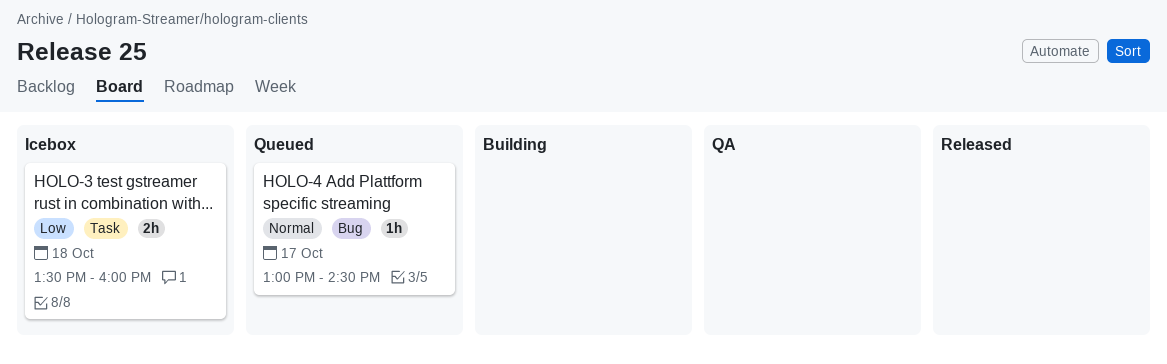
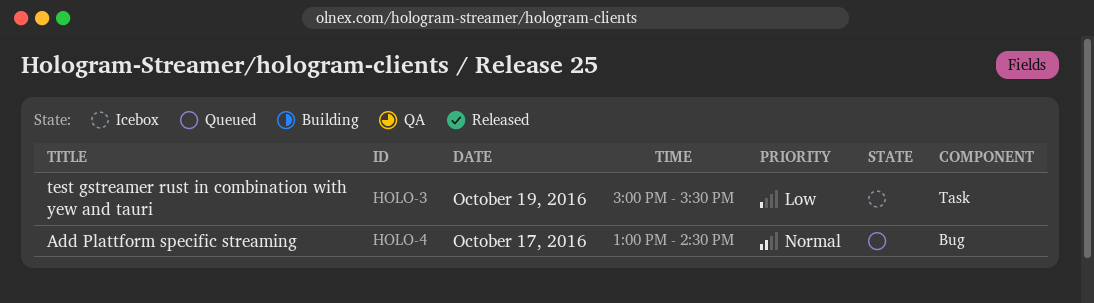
HOLO-3, day: Oct 18 -> Oct 19
HOLO-3, begins: 13:30 -> 15:00
HOLO-3, ends: 16:00 -> 15:30

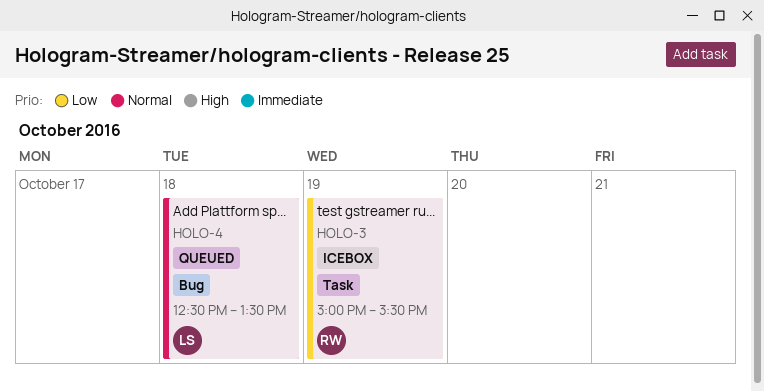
HOLO-4, day: Oct 17 -> Oct 18
HOLO-4, begins: 13:00 -> 12:30
HOLO-4, ends: 14:30 -> 13:30

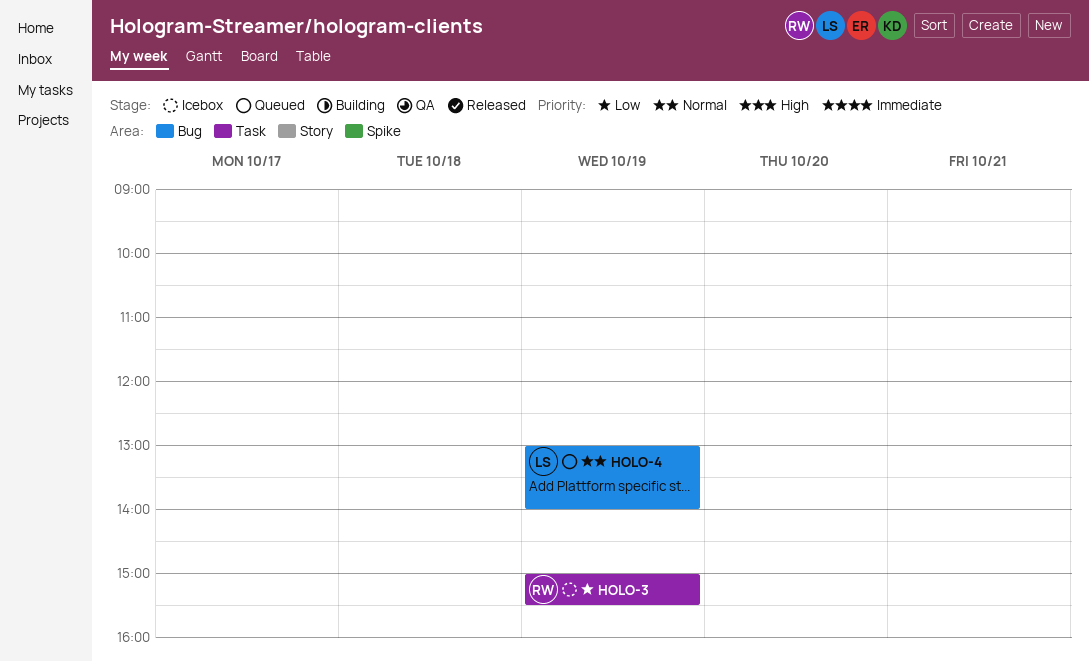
HOLO-4, day: Oct 18 -> Oct 19
HOLO-4, begins: 12:30 -> 13:00
HOLO-4, ends: 13:30 -> 14:00

